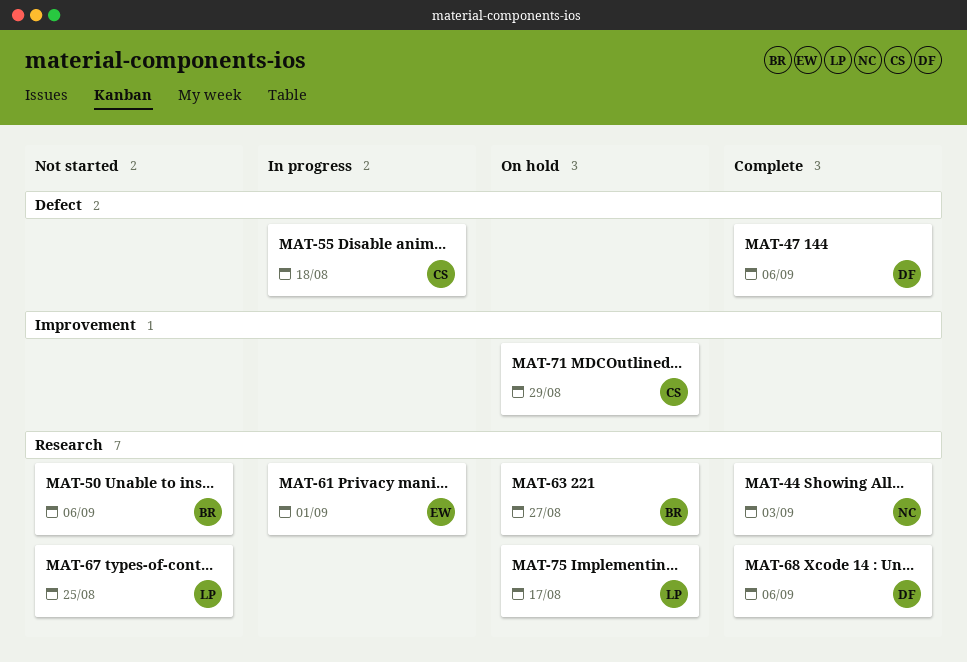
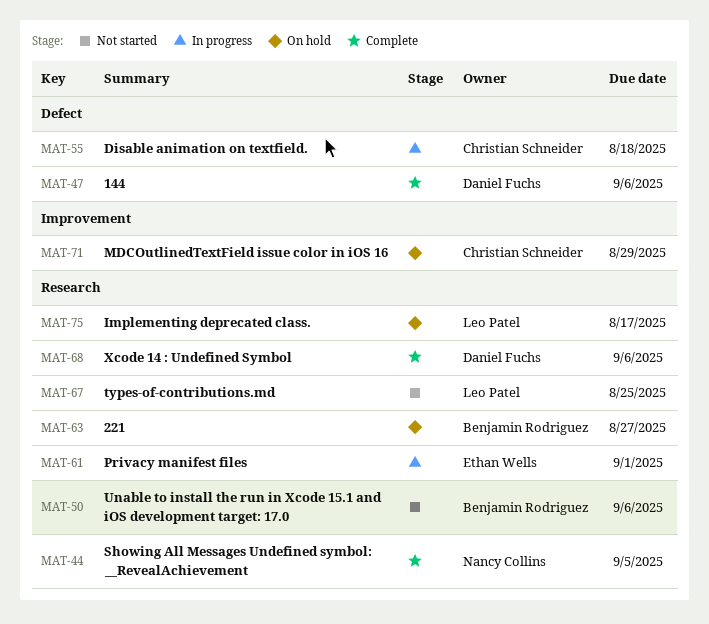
MAT-44, due: Sep 3 -> Sep 5

